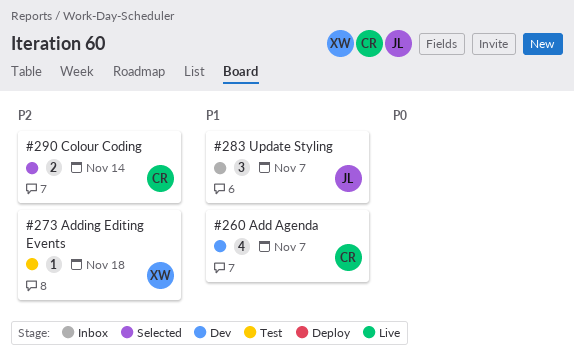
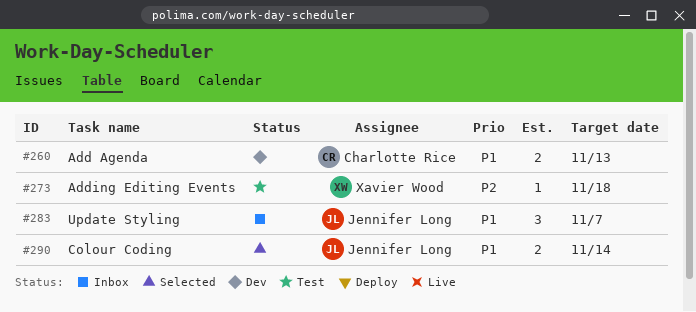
#260, estimate: 4 -> 2
#260, due: Nov 7 -> Nov 13
#290, owner: Charlotte Rice -> Jennifer Long
#290, priority: P2 -> P1

